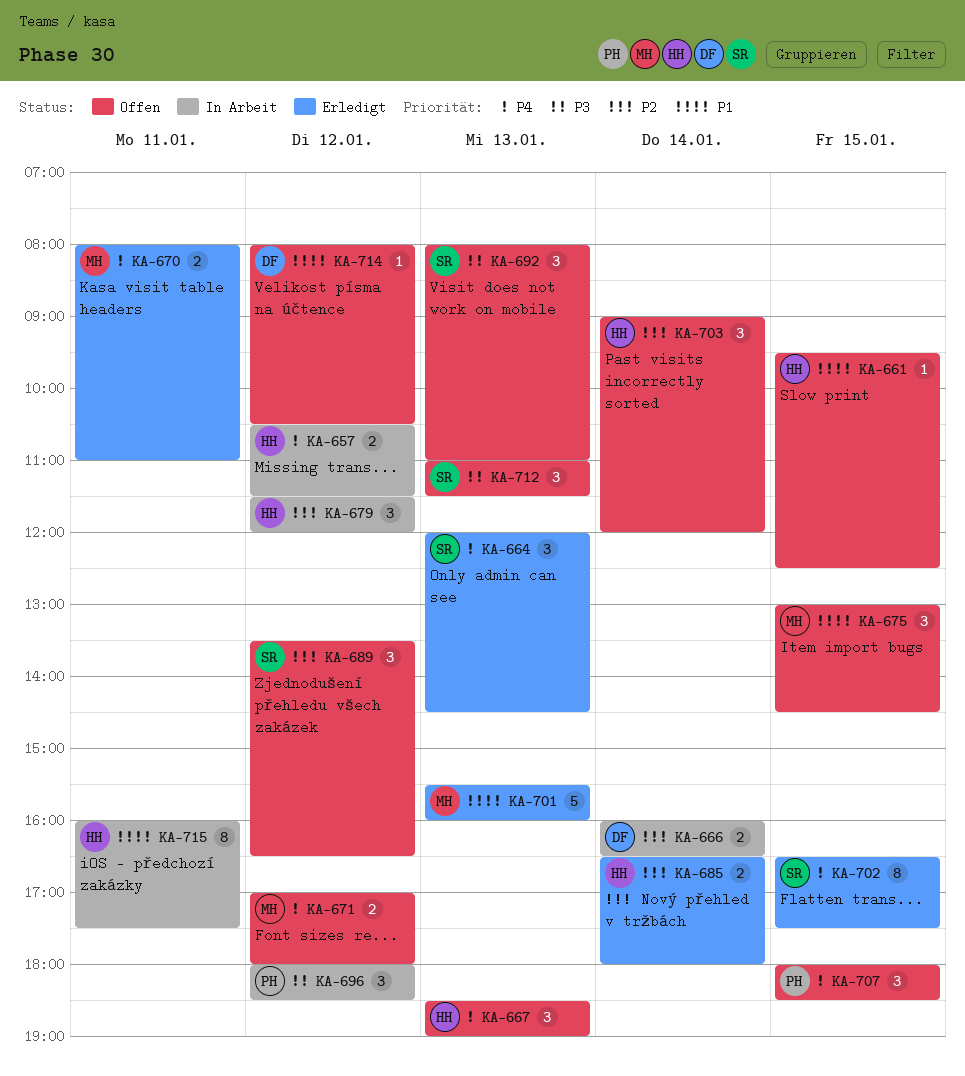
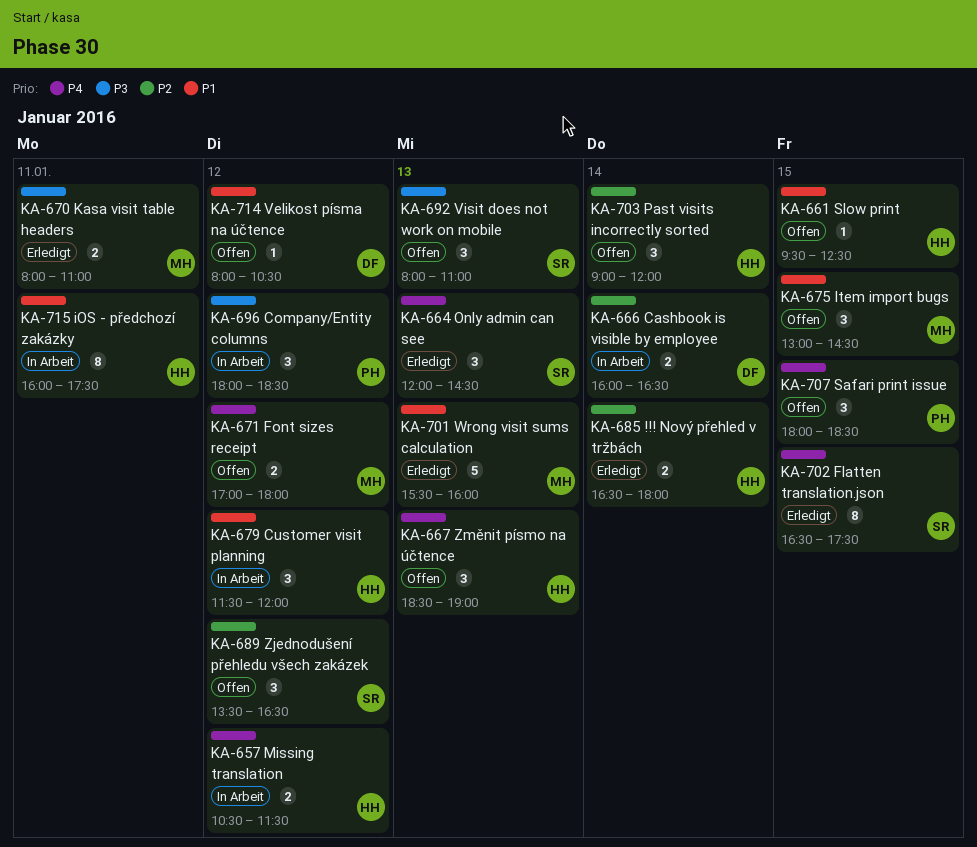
KA-670, priority: P4 -> P3
KA-679, priority: P2 -> P1
KA-712: present -> none

